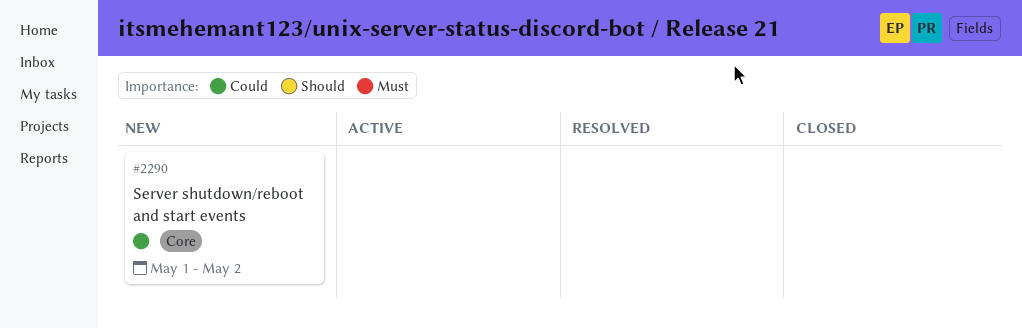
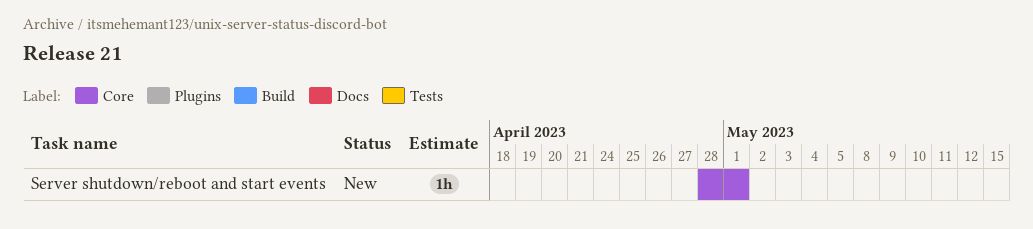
Server shutdown/reboot and start events, start: May 1 -> Apr 28
Server shutdown/reboot and start events, due: May 2 -> May 1

